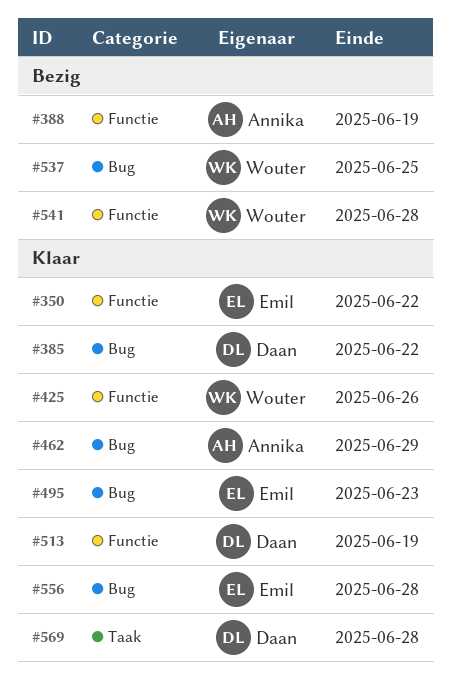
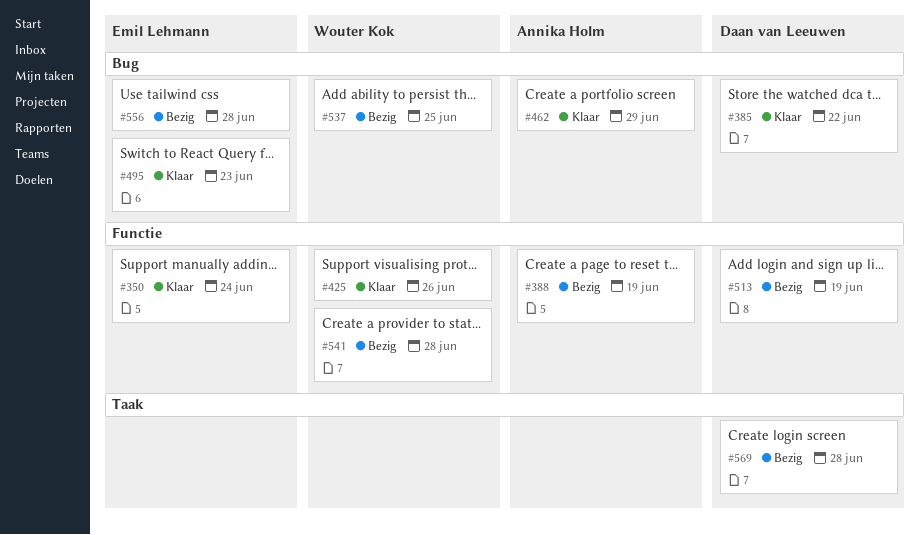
#350, due: Jun 22 -> Jun 24
#513, status: Klaar -> Bezig
#556, status: Klaar -> Bezig
#569, status: Klaar -> Bezig

